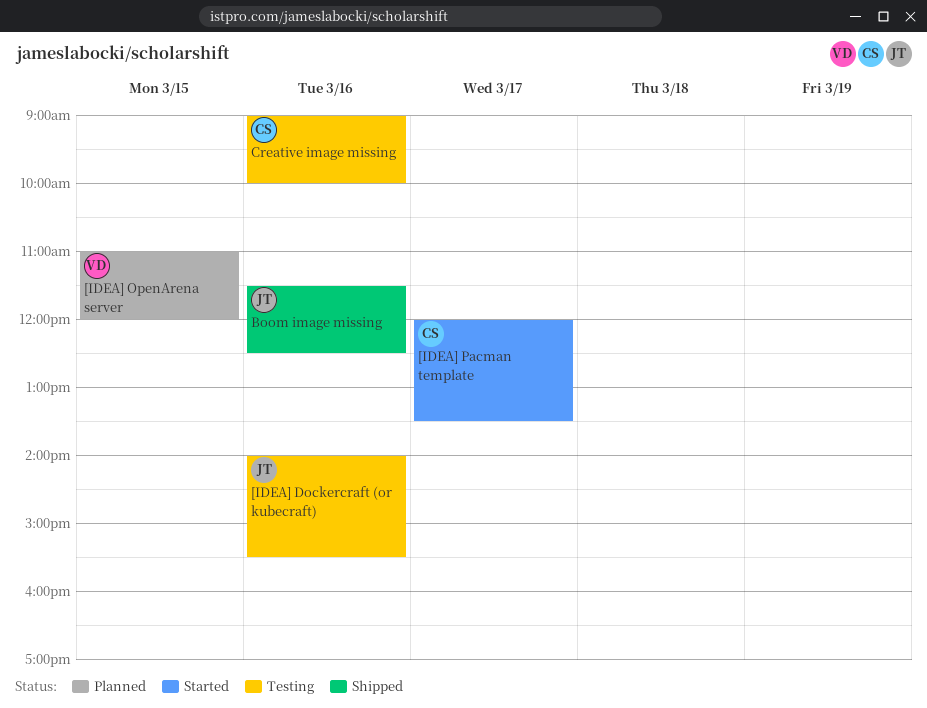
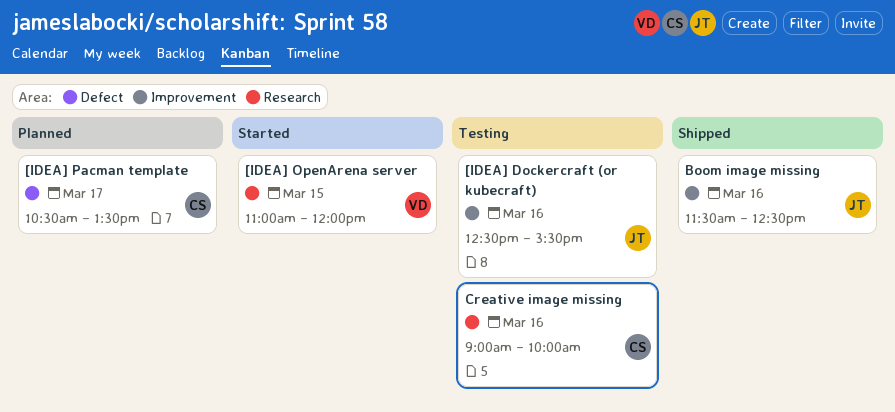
[IDEA] Dockercraft (or kubecraft), begins: 14:00 -> 12:30
[IDEA] OpenArena server, status: Planned -> Started
[IDEA] Pacman template, status: Started -> Planned
[IDEA] Pacman template, begins: 12:00 -> 10:30

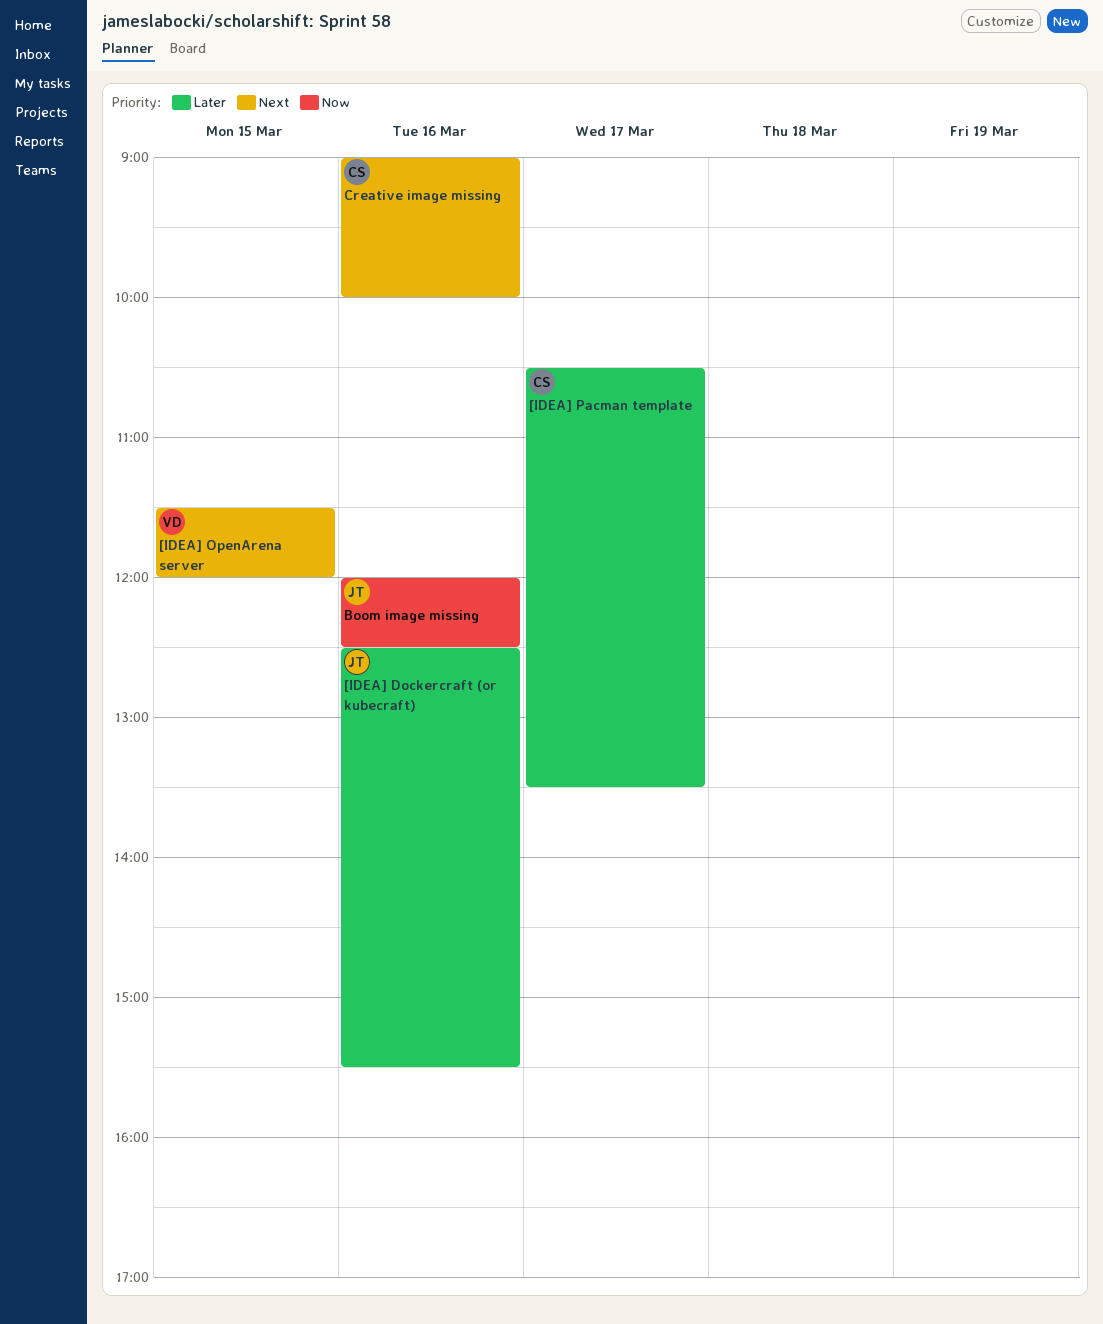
[IDEA] OpenArena server, begins: 11:00 -> 11:30
Boom image missing, begins: 11:30 -> 12:00

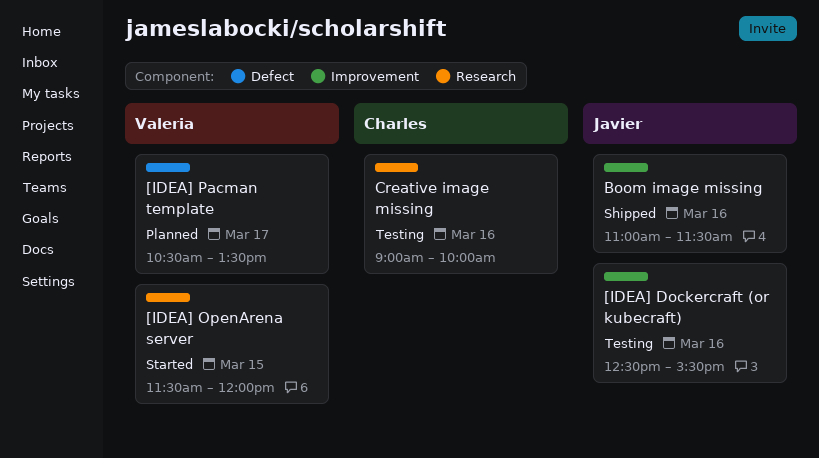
[IDEA] Pacman template, owner: Charles -> Valeria
Boom image missing, begins: 12:00 -> 11:00
Boom image missing, ends: 12:30 -> 11:30

